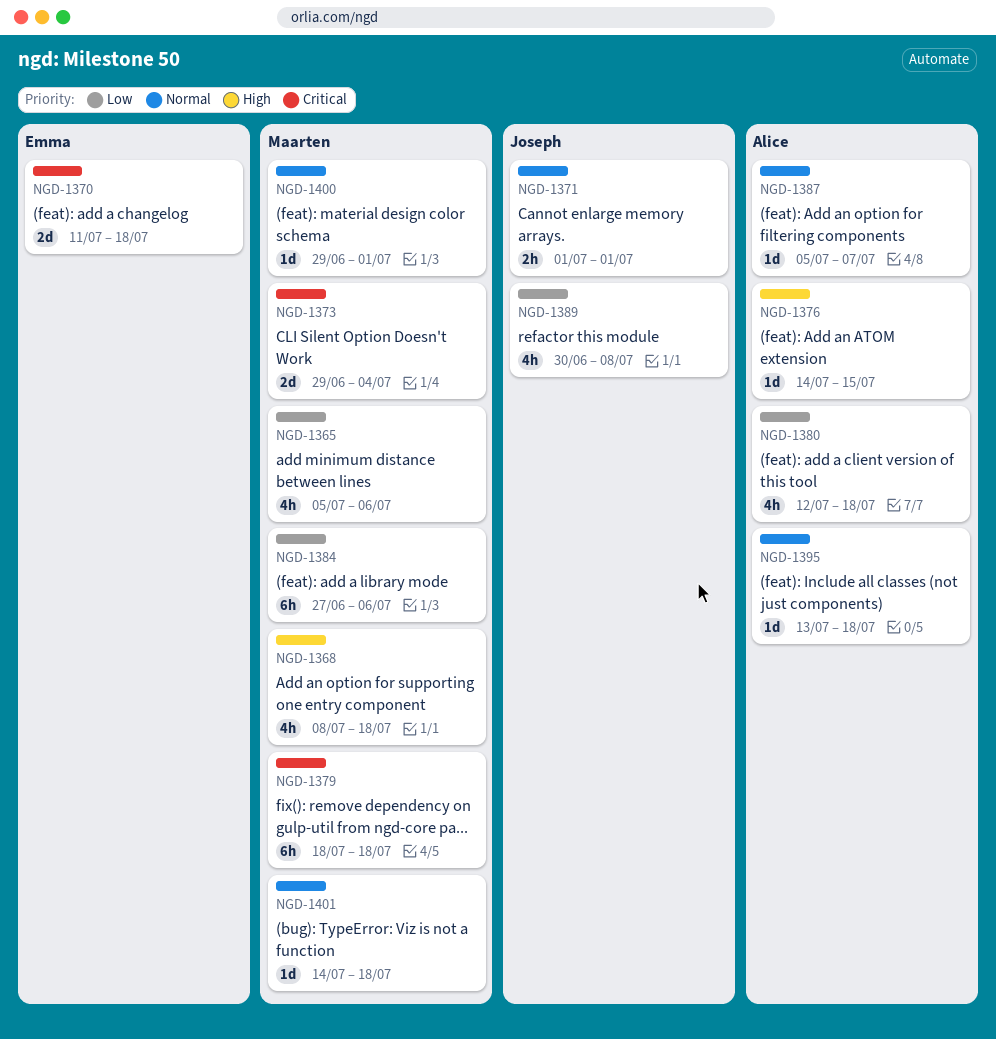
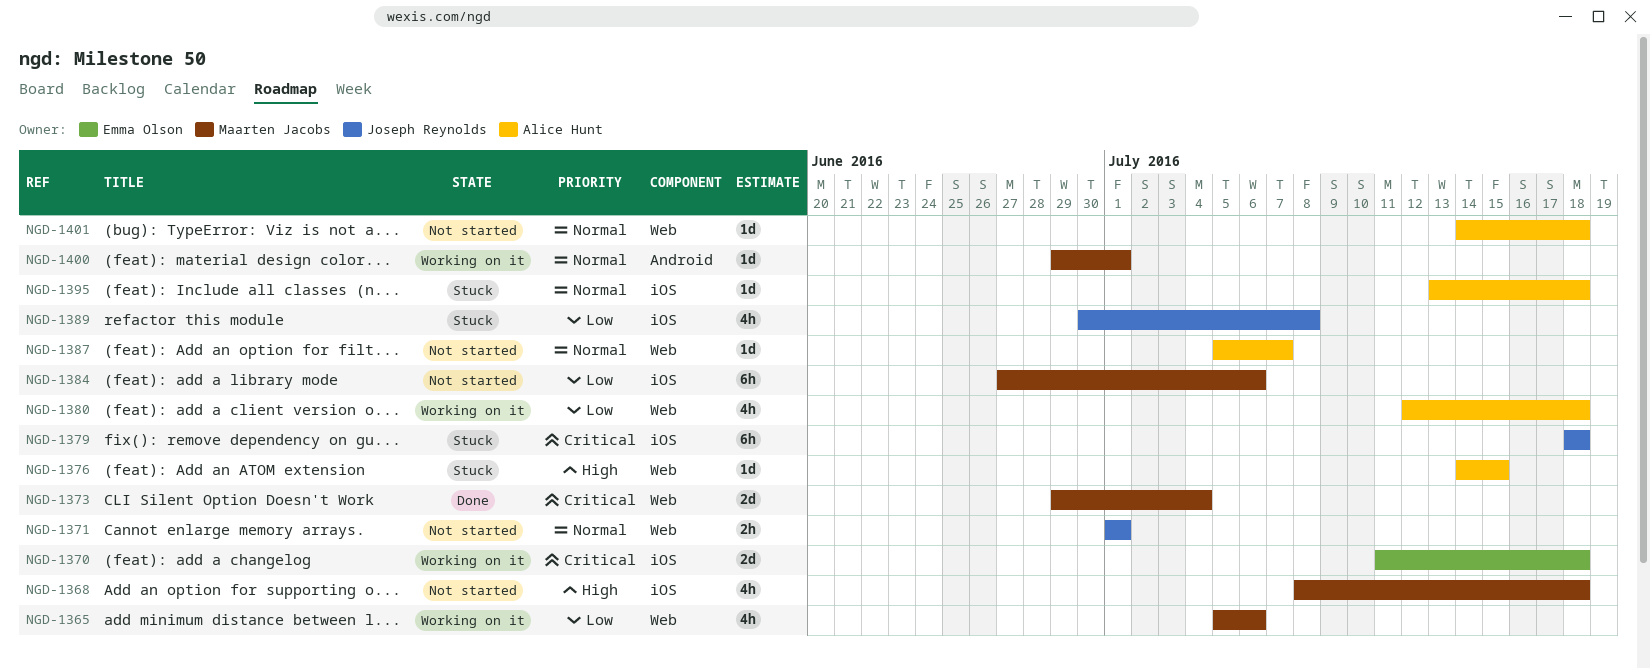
NGD-1379, owner: Maarten Jacobs -> Joseph Reynolds
NGD-1401, owner: Maarten Jacobs -> Alice Hunt

